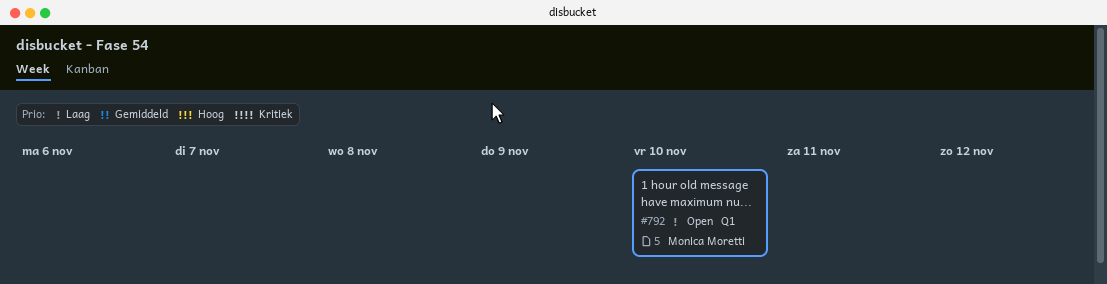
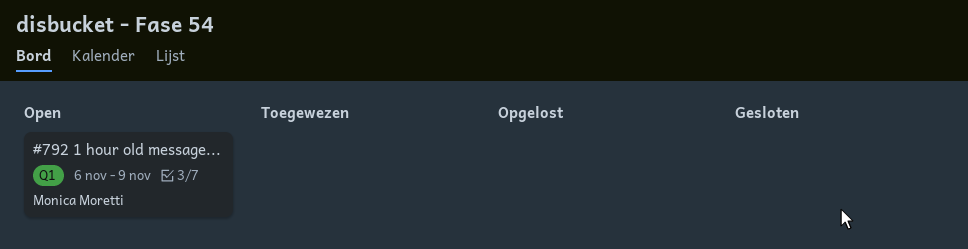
#792, due: Nov 10 -> Nov 9

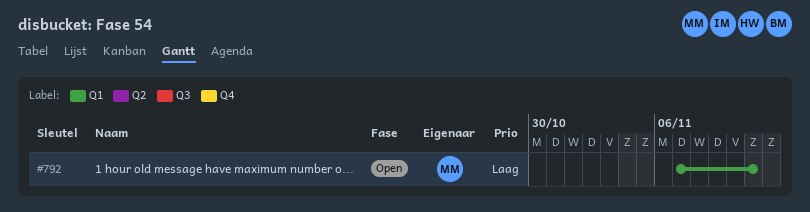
#792, start: Nov 6 -> Nov 7
#792, due: Nov 9 -> Nov 11

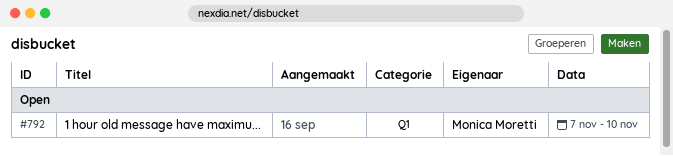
#792, due: Nov 11 -> Nov 10

